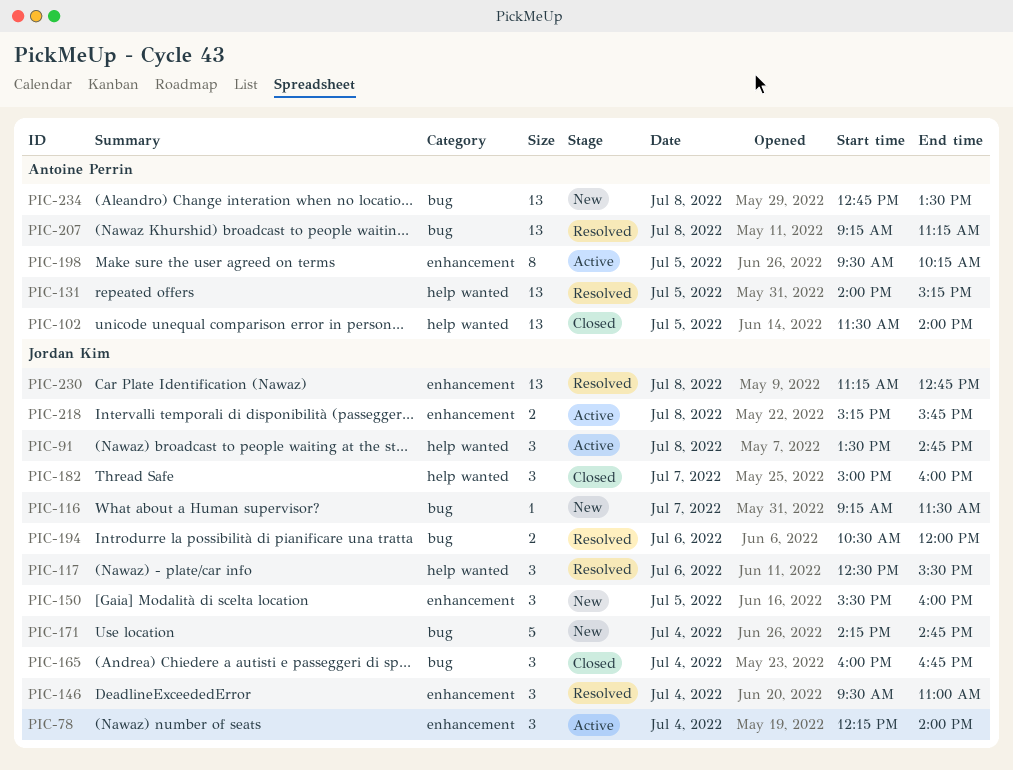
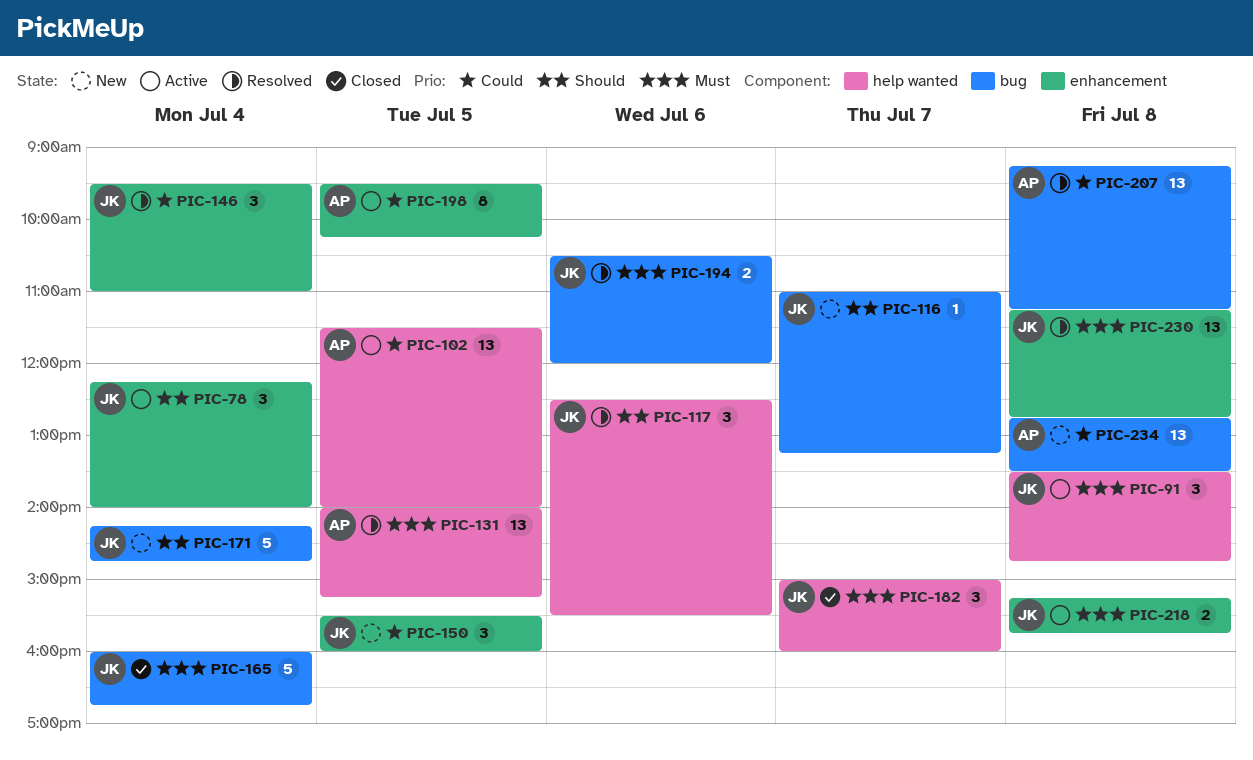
PIC-102, status: Closed -> Active
PIC-116, begins: 09:15 -> 11:00
PIC-116, ends: 11:30 -> 13:15
PIC-165, estimate: 3 -> 5

